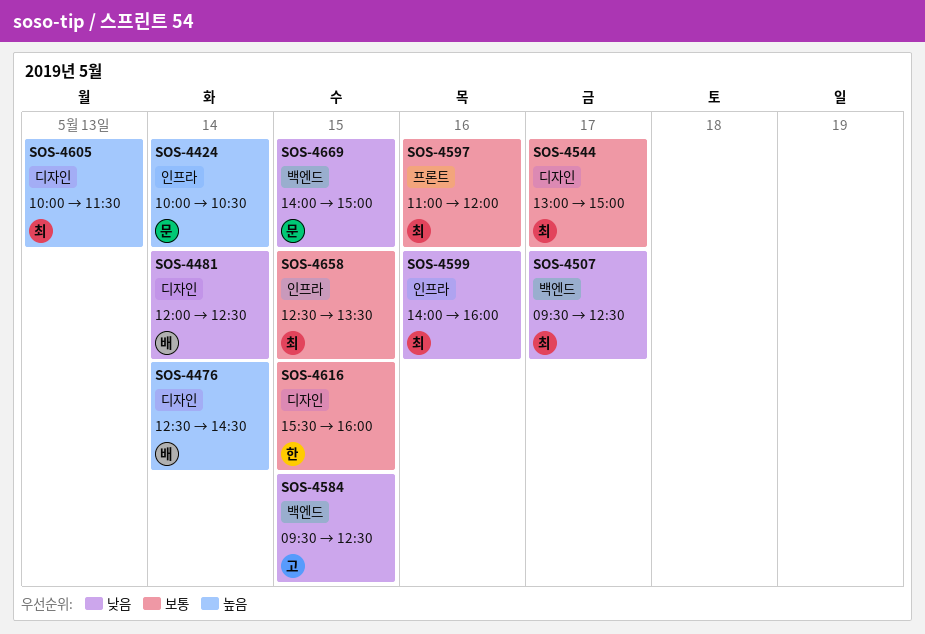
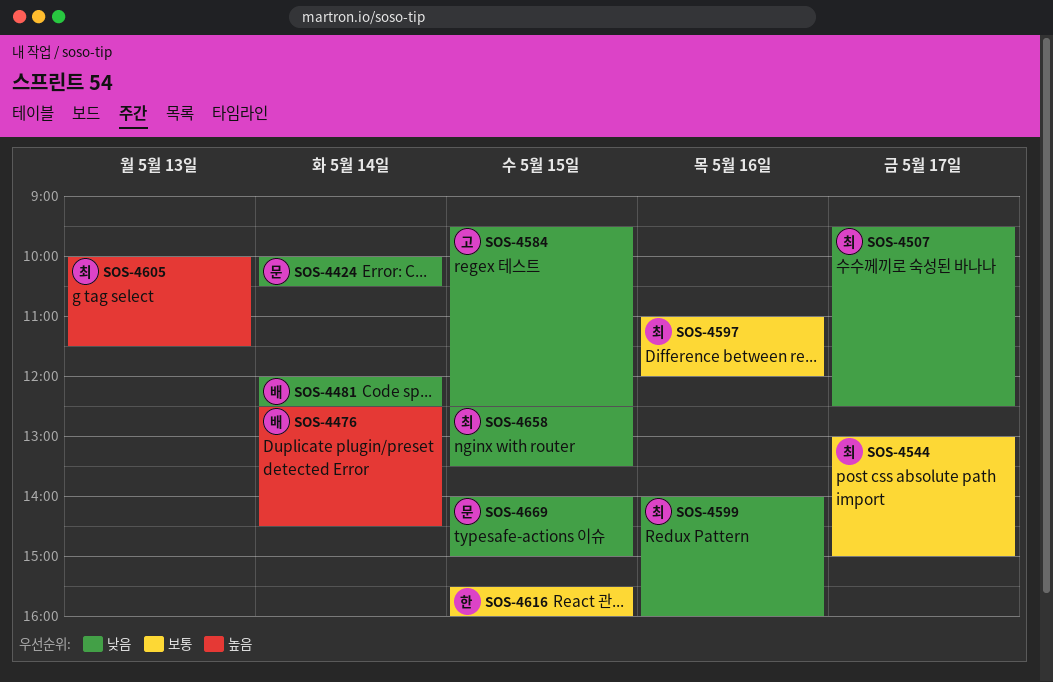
SOS-4424, priority: 높음 -> 낮음
SOS-4658, priority: 보통 -> 낮음

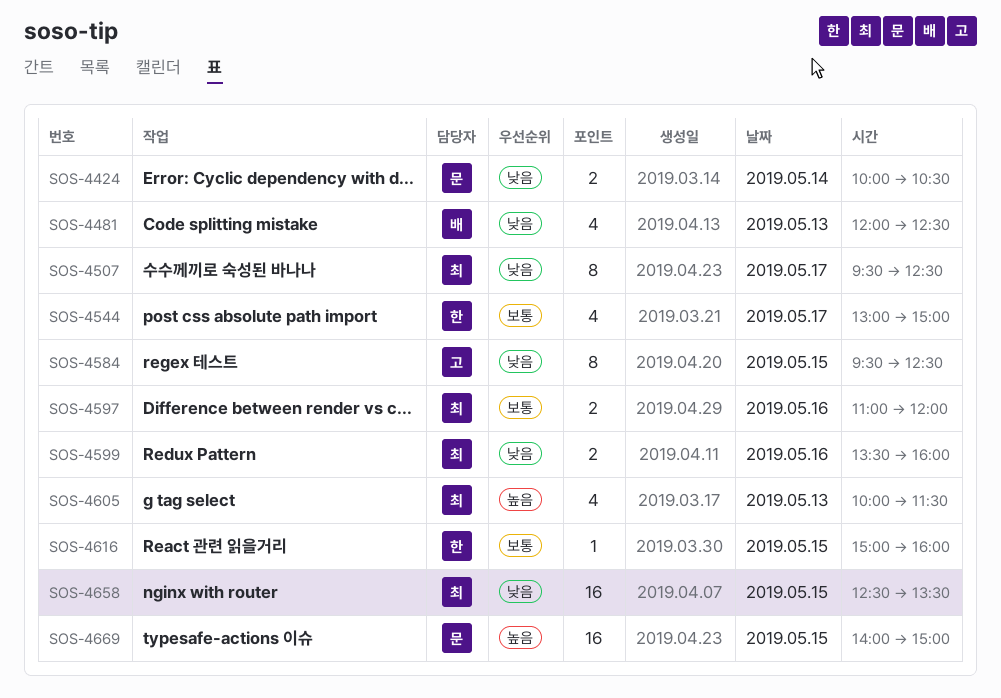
SOS-4476: present -> none
SOS-4481, day: May 14 -> May 13
SOS-4544, owner: 최 -> 한
SOS-4599, begins: 14:00 -> 13:30
SOS-4616, begins: 15:30 -> 15:00
SOS-4669, priority: 낮음 -> 높음

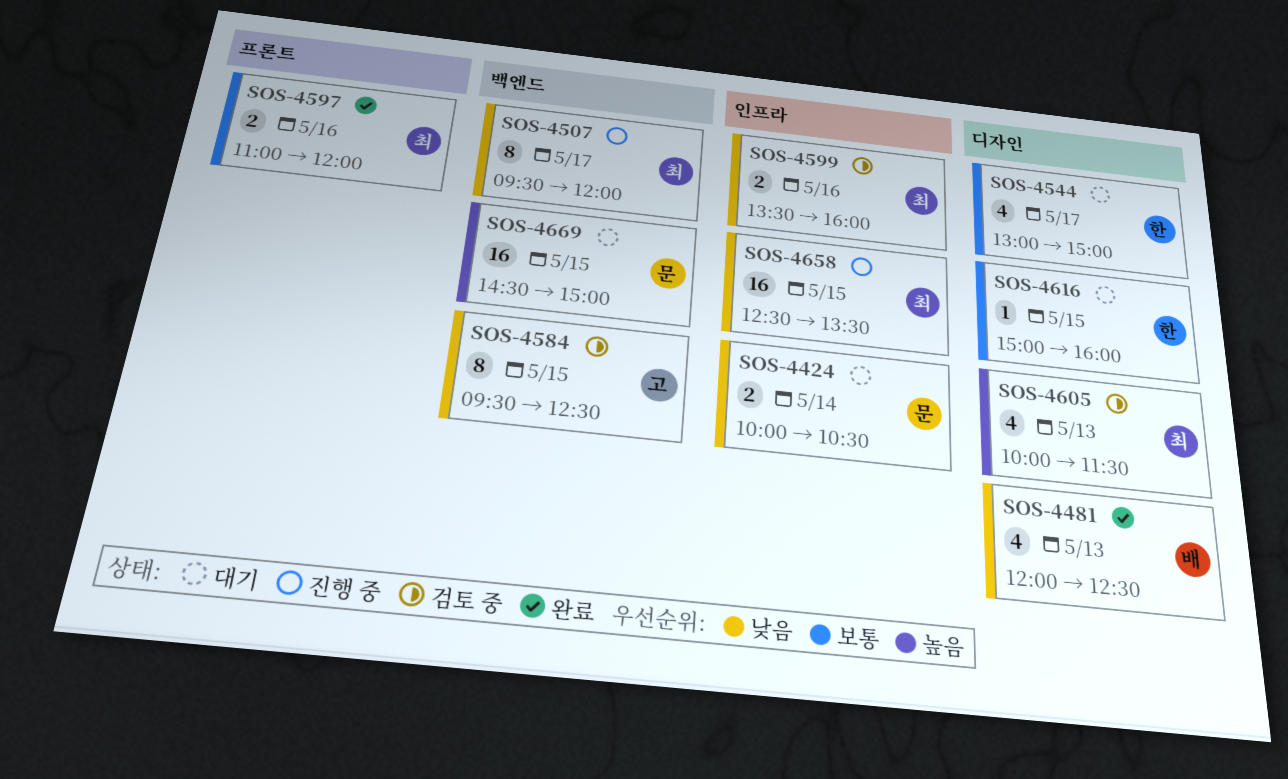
SOS-4507, ends: 12:30 -> 12:00
SOS-4669, begins: 14:00 -> 14:30

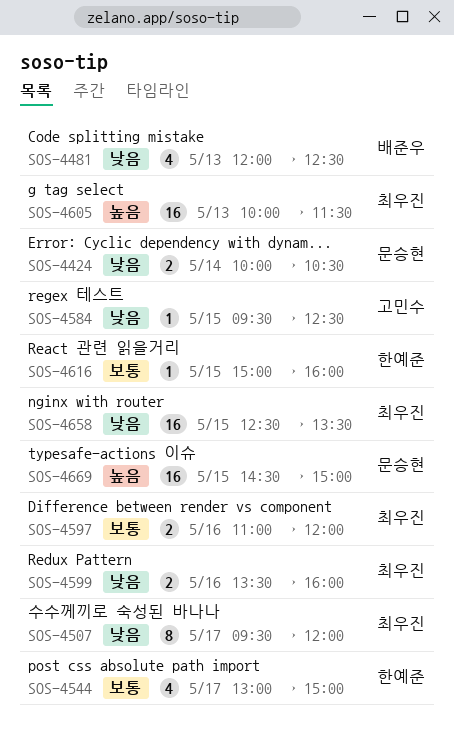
SOS-4584, estimate: 8 -> 1
SOS-4605, estimate: 4 -> 16

